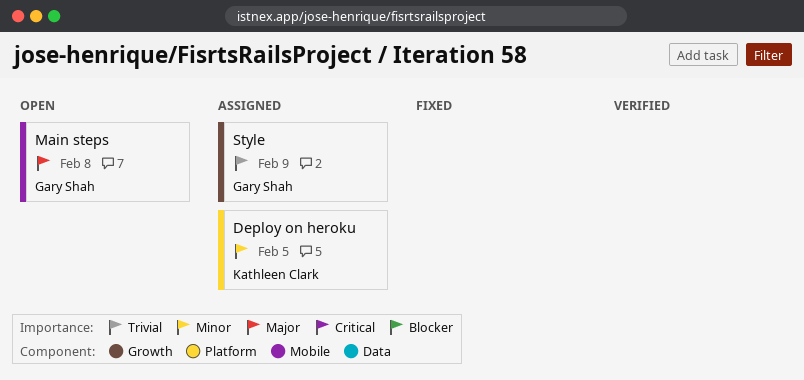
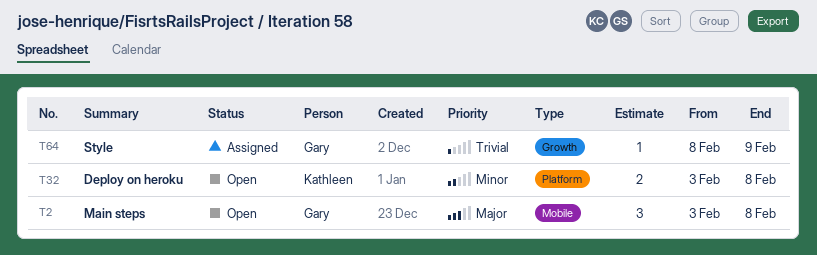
Deploy on heroku, status: Assigned -> Open
Deploy on heroku, due: Feb 5 -> Feb 8

